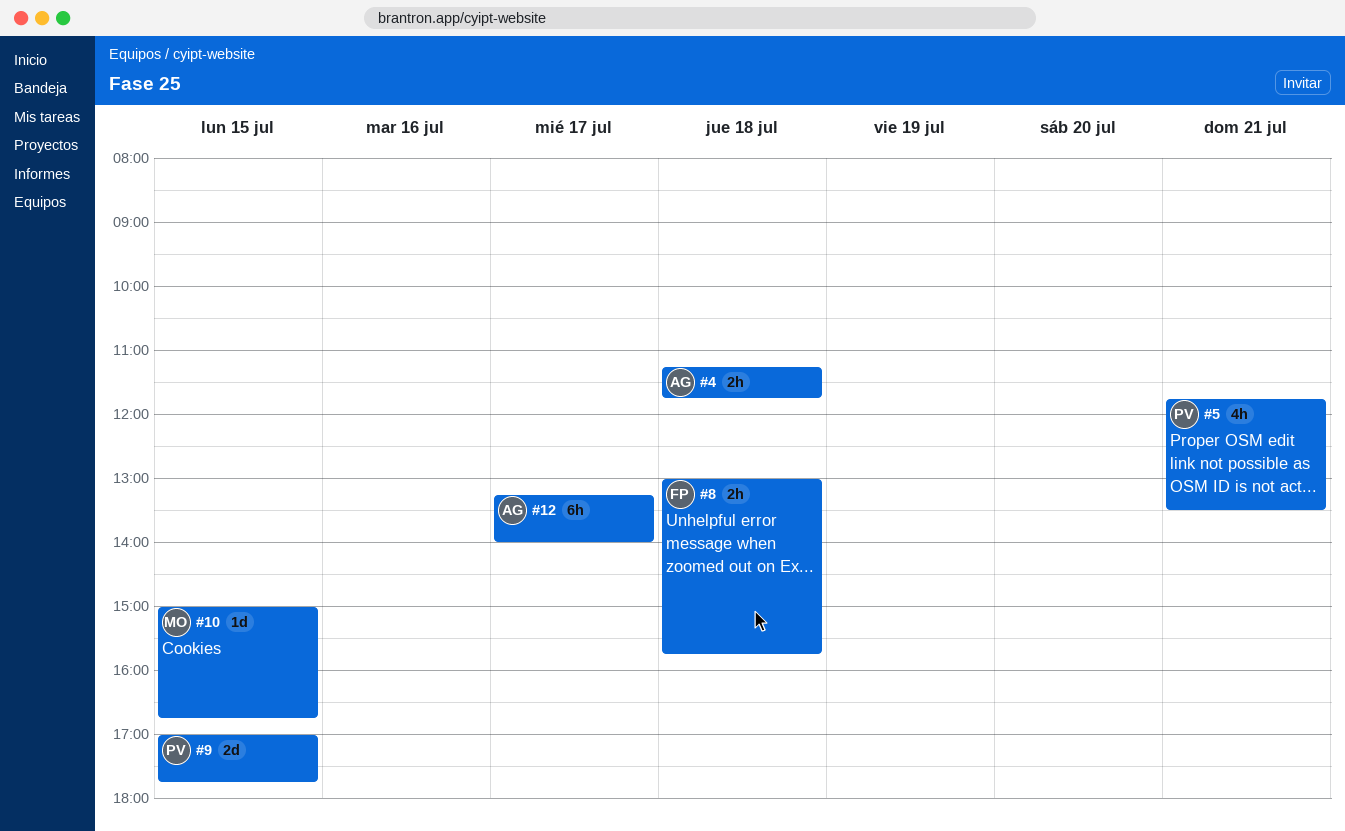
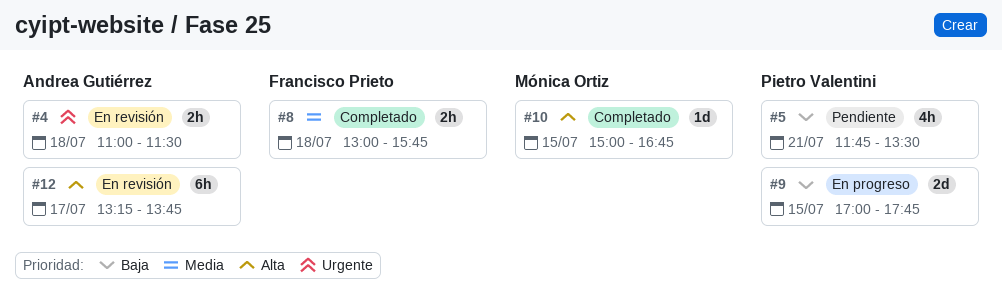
#4, begins: 11:15 -> 11:00
#4, ends: 11:45 -> 11:30
#12, ends: 14:00 -> 13:45

